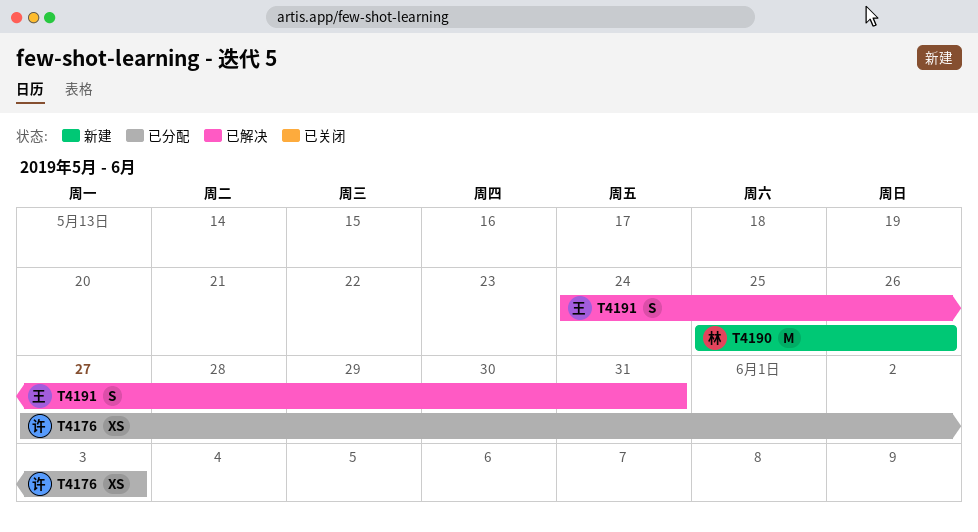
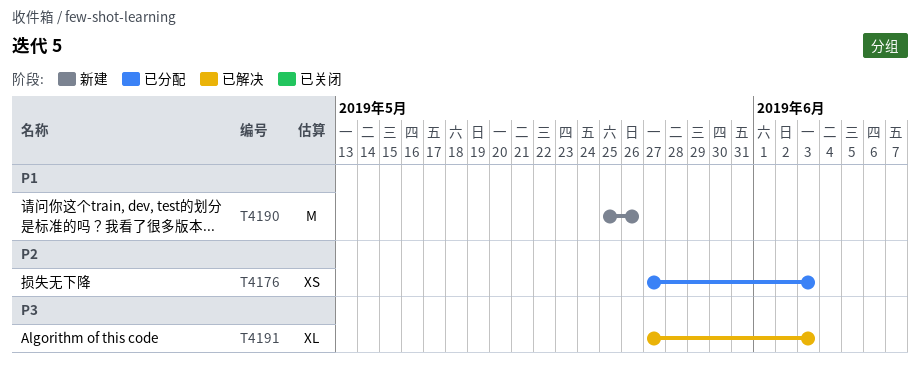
T4191, estimate: S -> XL
T4191, start: May 24 -> May 27
T4191, due: May 31 -> Jun 3

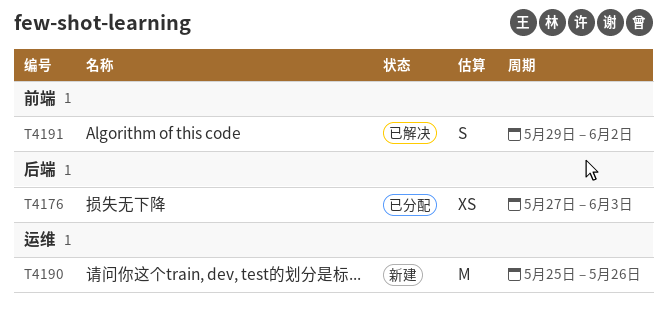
T4191, estimate: XL -> S
T4191, start: May 27 -> May 29
T4191, due: Jun 3 -> Jun 2

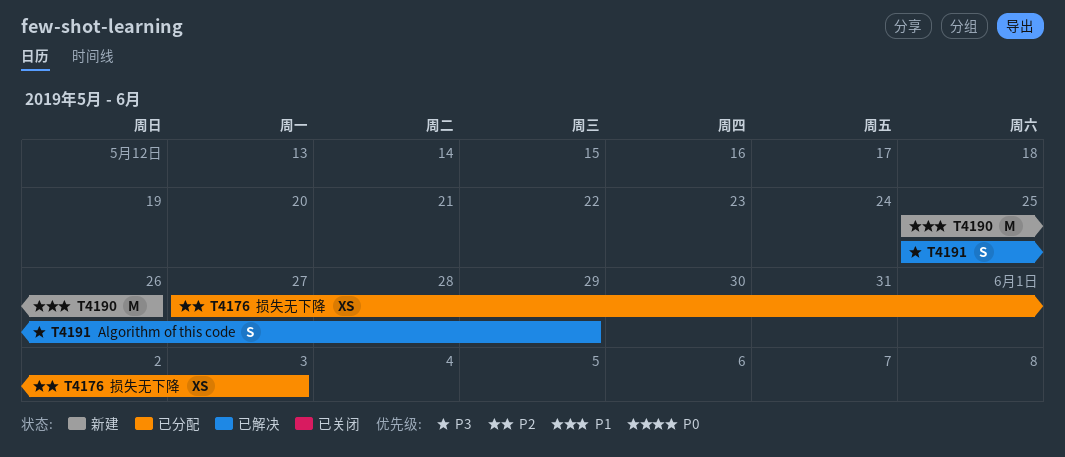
T4191, start: May 29 -> May 25
T4191, due: Jun 2 -> May 29

